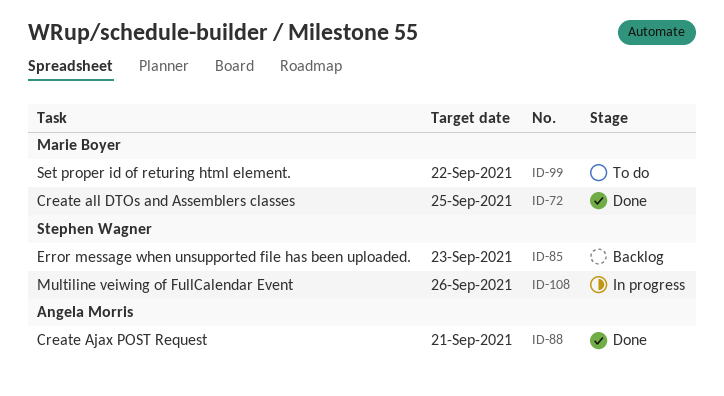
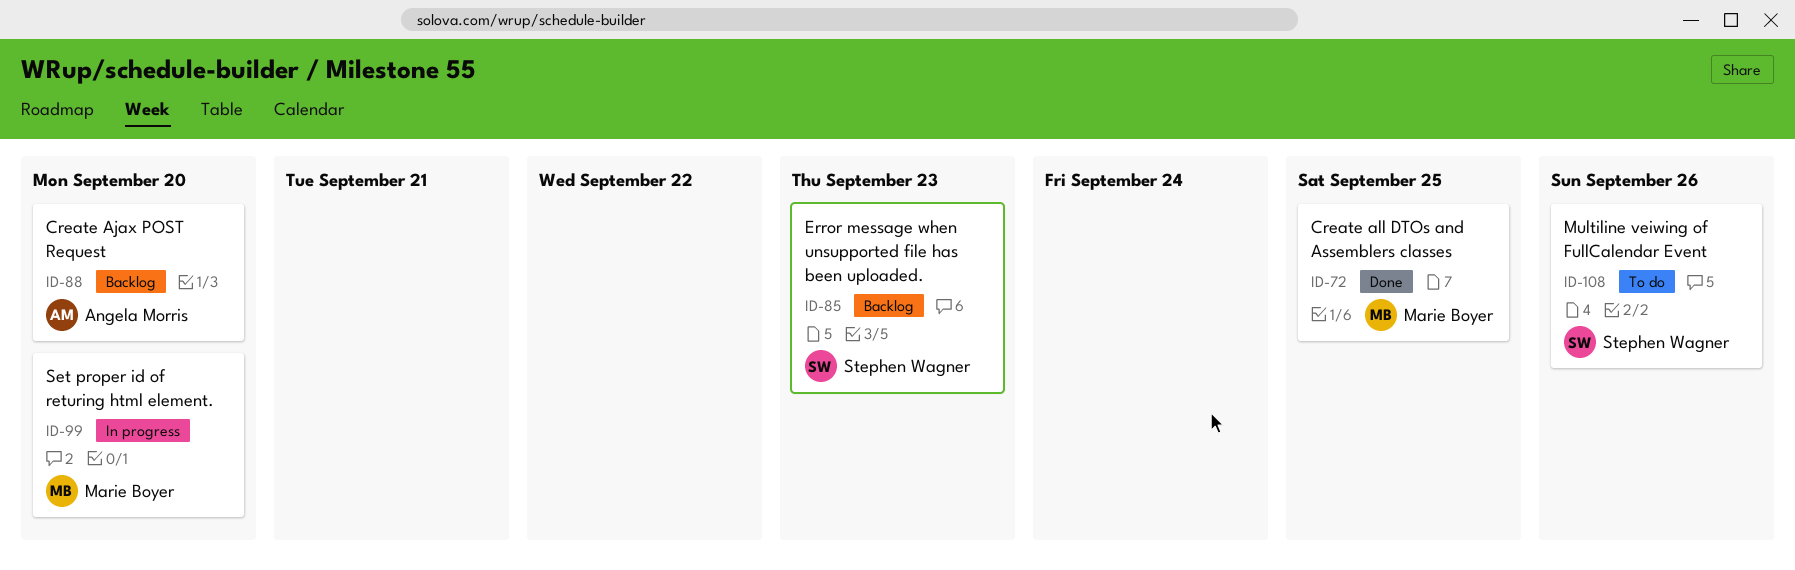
ID-88, status: Done -> Backlog
ID-88, due: Sep 21 -> Sep 20
ID-99, status: To do -> In progress
ID-99, due: Sep 22 -> Sep 20
ID-108, status: In progress -> To do

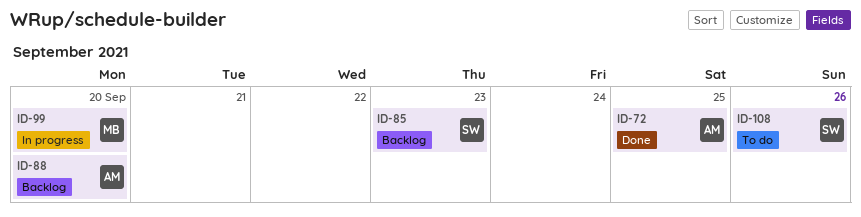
ID-72, owner: Marie Boyer -> Angela Morris

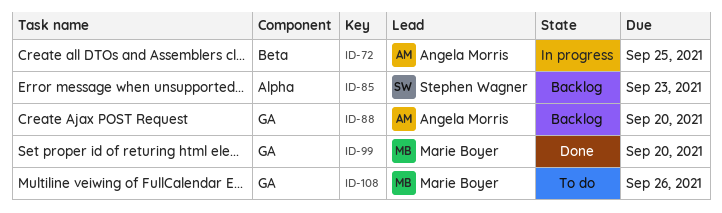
ID-72, status: Done -> In progress
ID-99, status: In progress -> Done
ID-108, owner: Stephen Wagner -> Marie Boyer

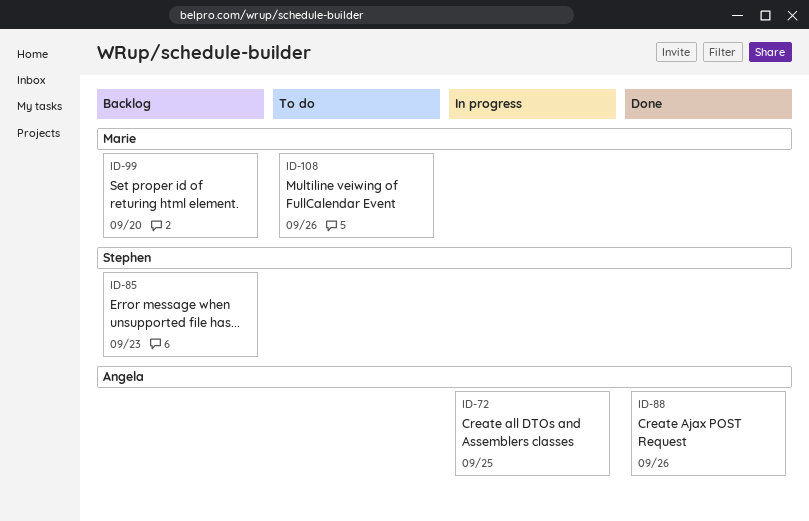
ID-88, status: Backlog -> Done
ID-88, due: Sep 20 -> Sep 26
ID-99, status: Done -> Backlog

